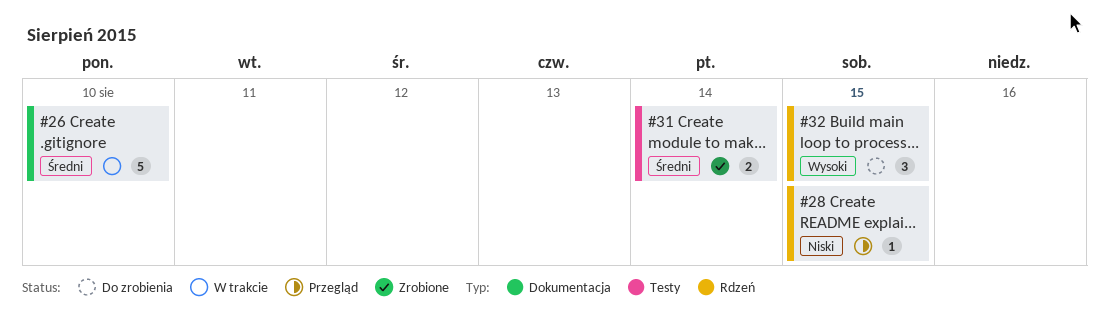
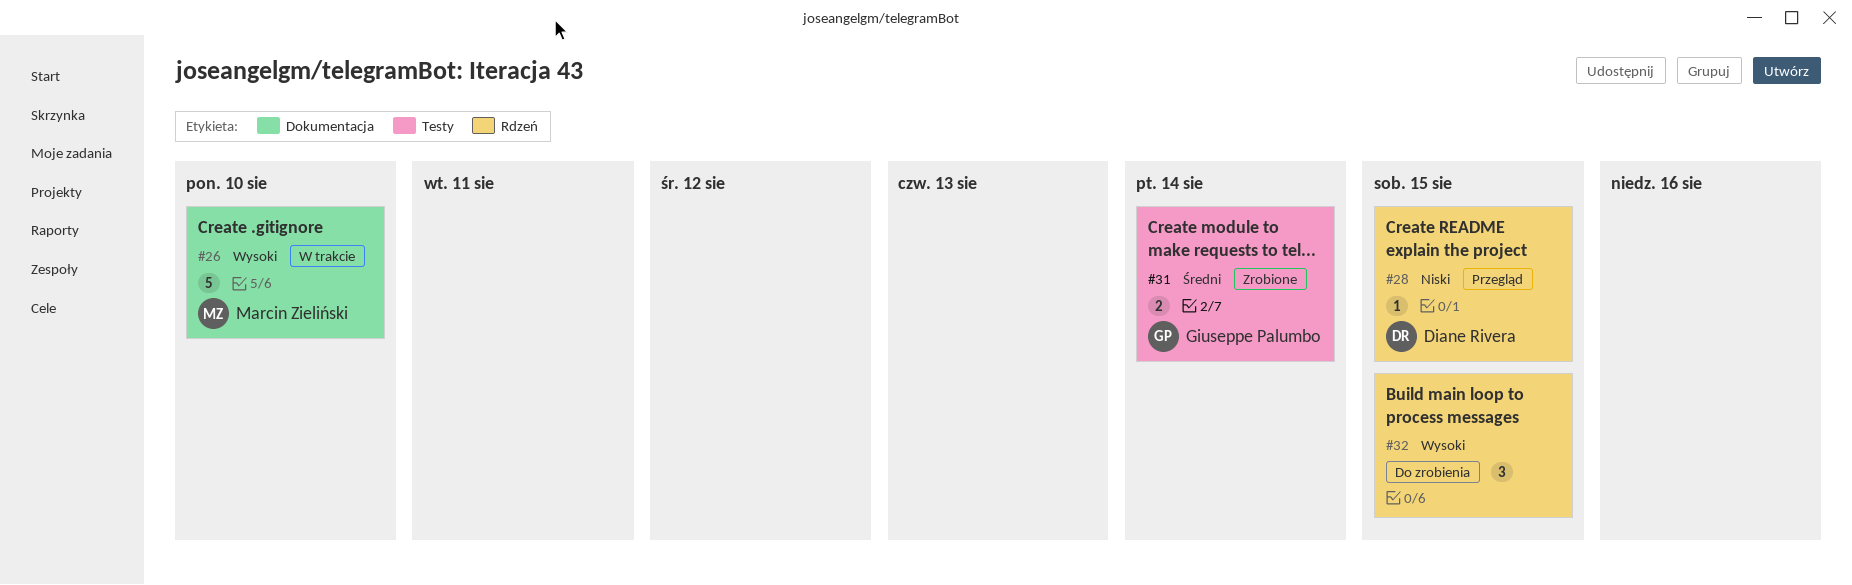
#26, priority: Średni -> Wysoki

